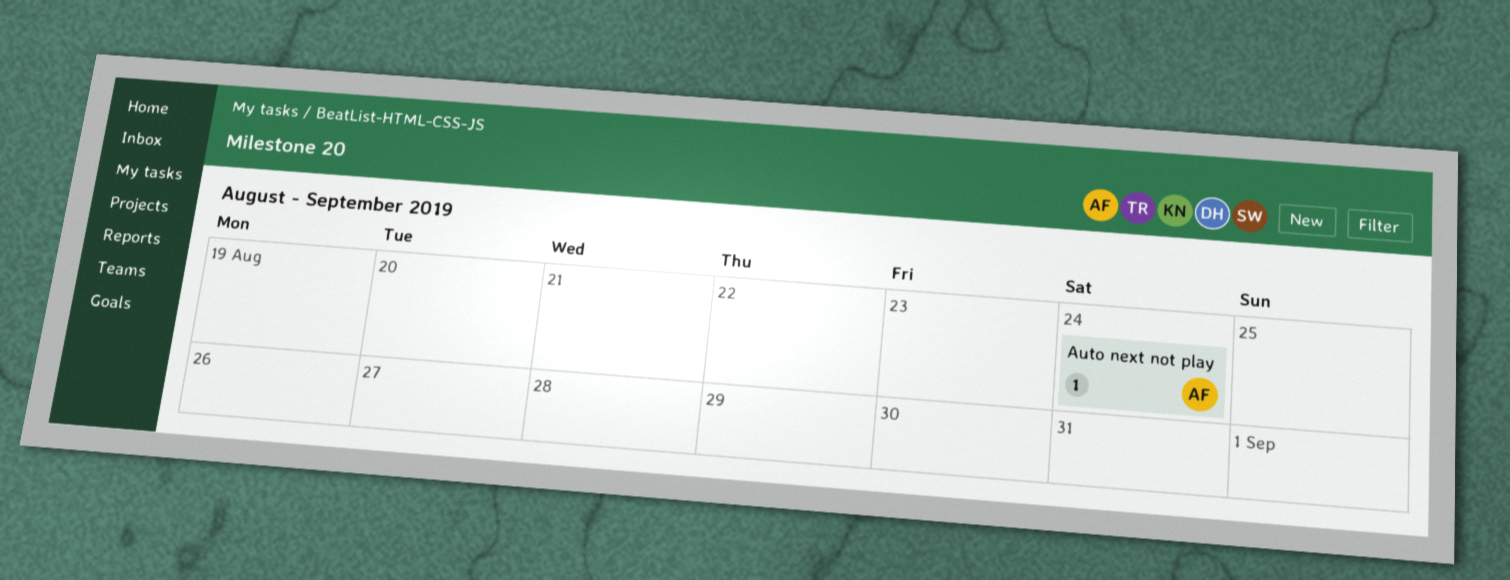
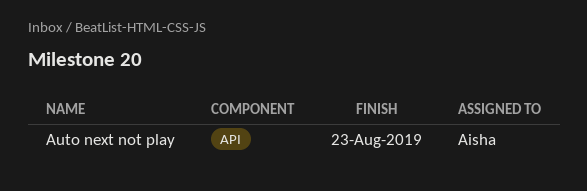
Auto next not play, due: Aug 24 -> Aug 23

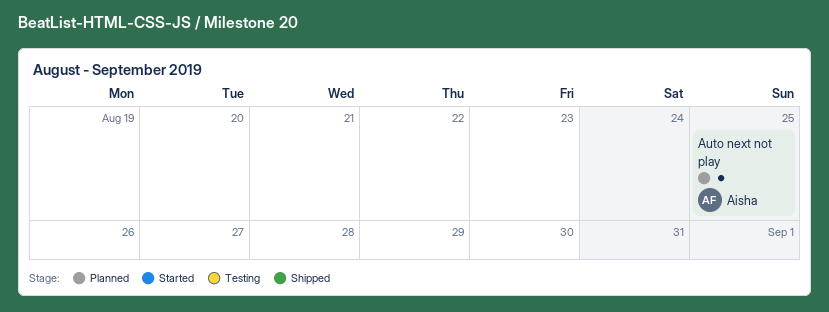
Auto next not play, due: Aug 23 -> Aug 25

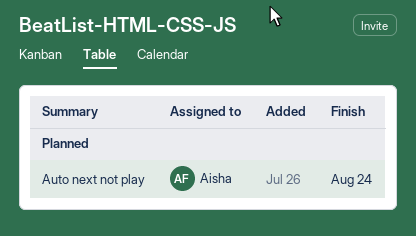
Auto next not play, due: Aug 25 -> Aug 24

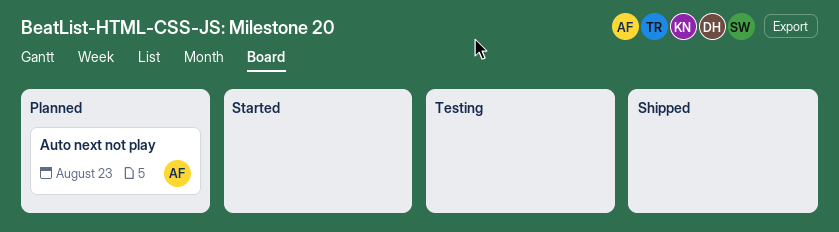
Auto next not play, due: Aug 24 -> Aug 23

